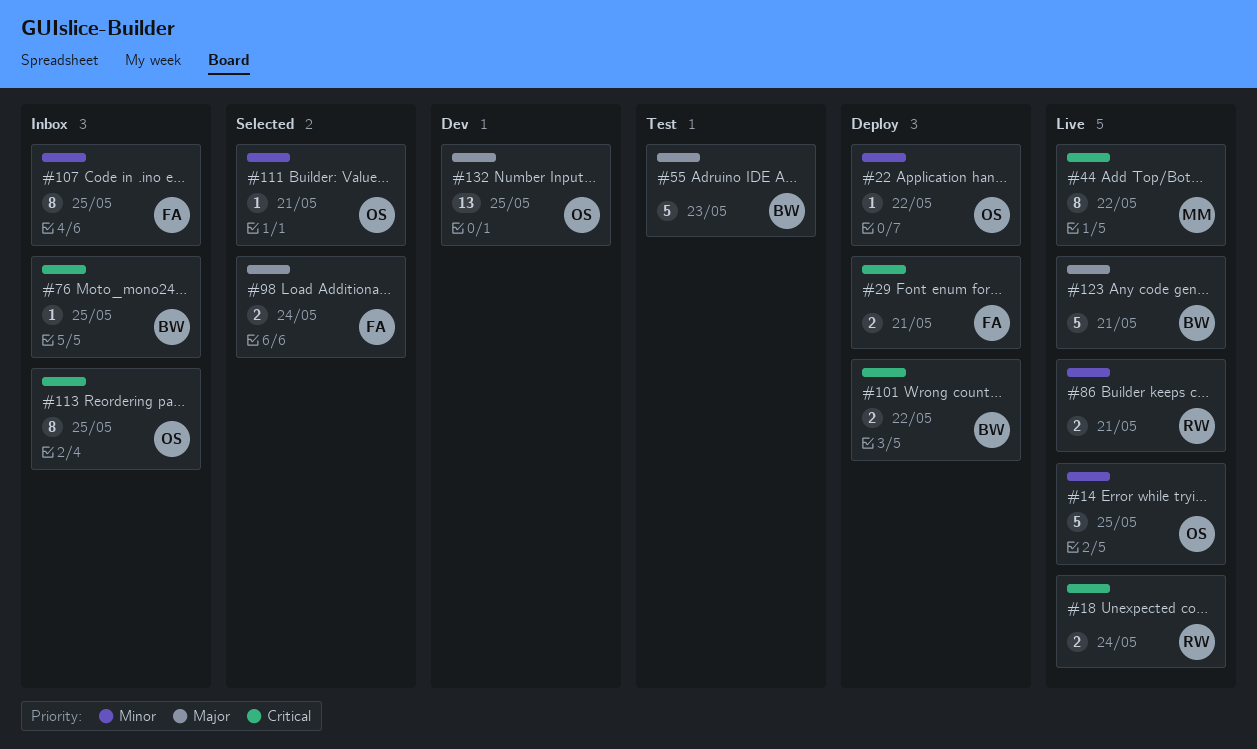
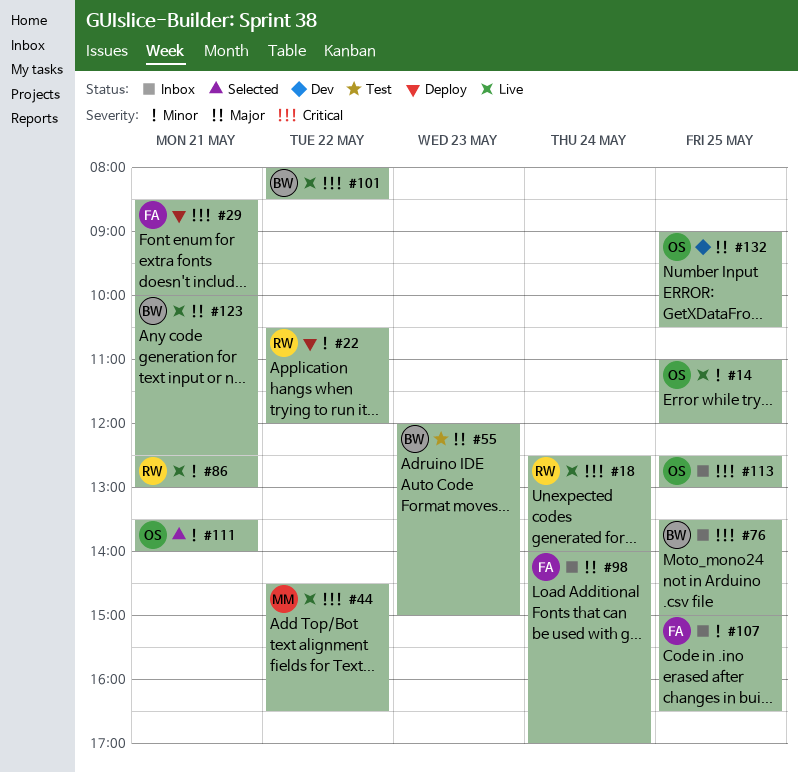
#22, owner: OS -> RW
#98, status: Selected -> Inbox
#101, status: Deploy -> Live

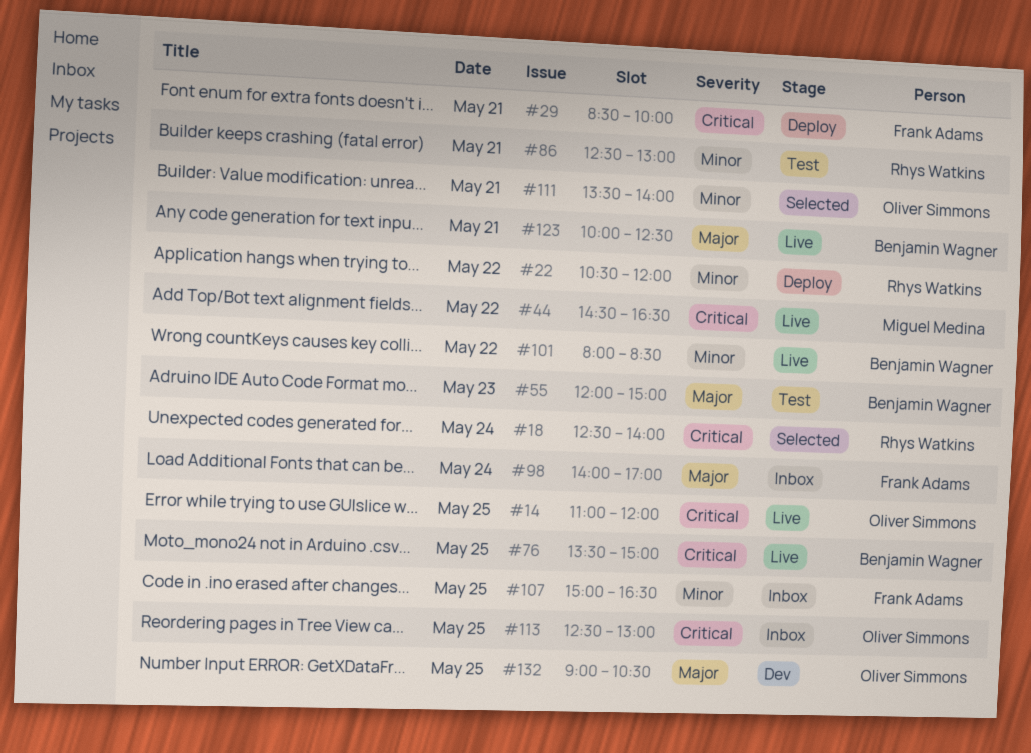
#14, priority: Minor -> Critical
#18, status: Live -> Selected
#76, status: Inbox -> Live
#86, status: Live -> Test
#101, priority: Critical -> Minor

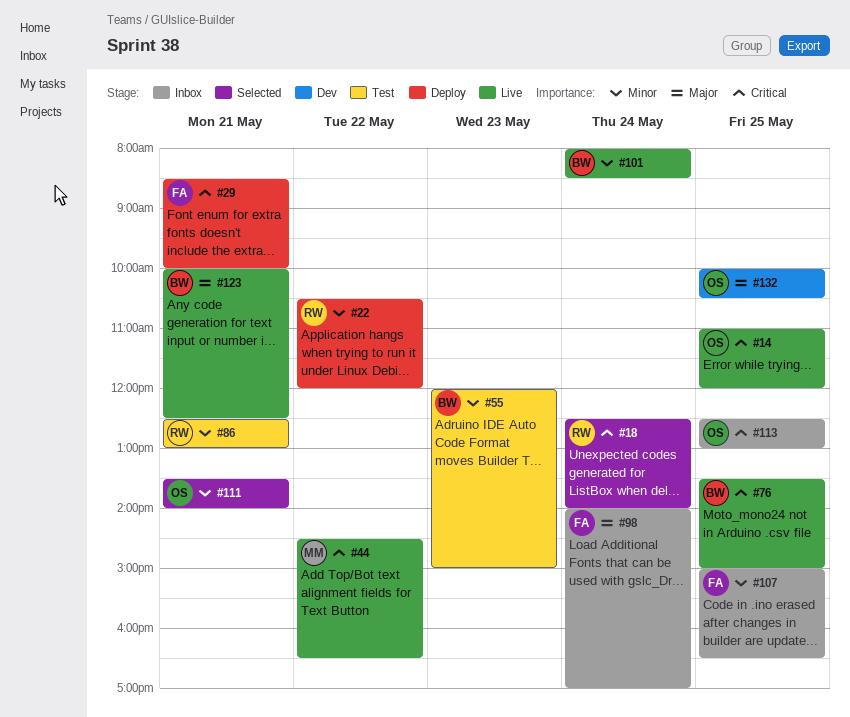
#55, priority: Major -> Minor
#101, day: May 22 -> May 24
#132, begins: 09:00 -> 10:00

